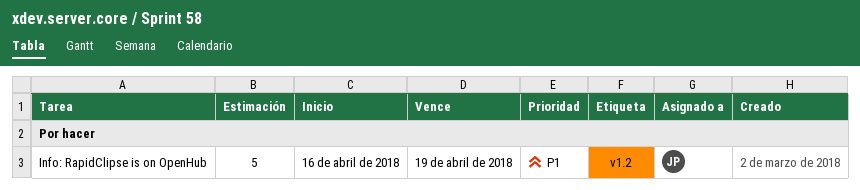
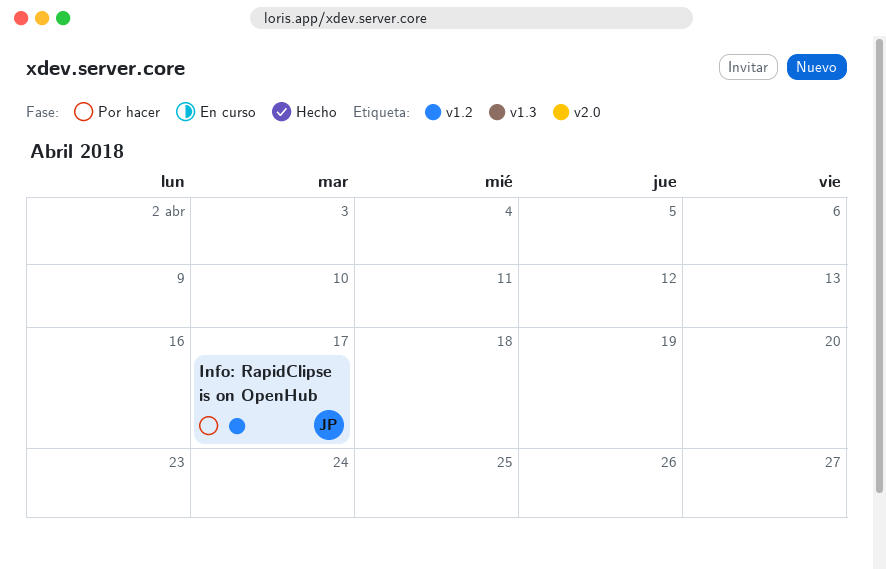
Info: RapidClipse is on OpenHub, due: Apr 19 -> Apr 17

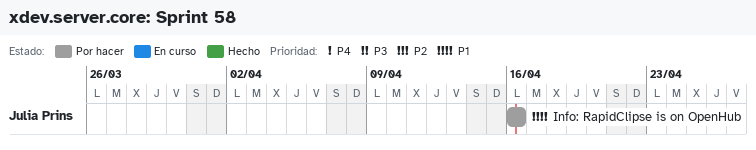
Info: RapidClipse is on OpenHub, due: Apr 17 -> Apr 16

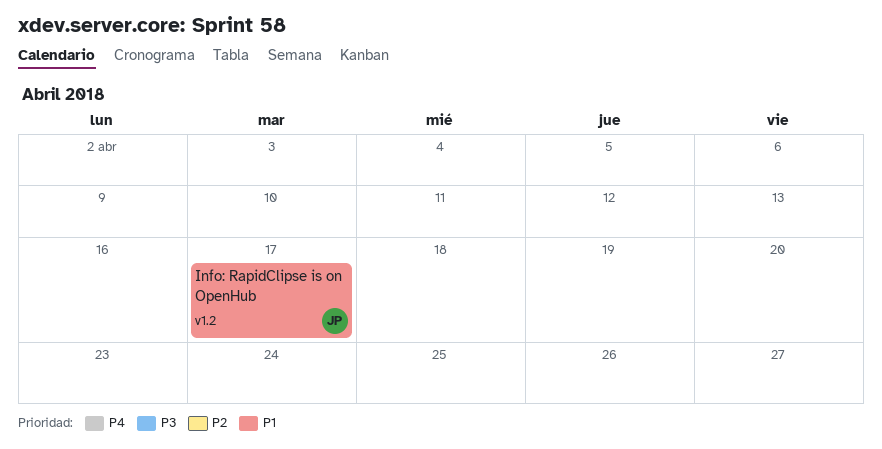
Info: RapidClipse is on OpenHub, due: Apr 16 -> Apr 17

